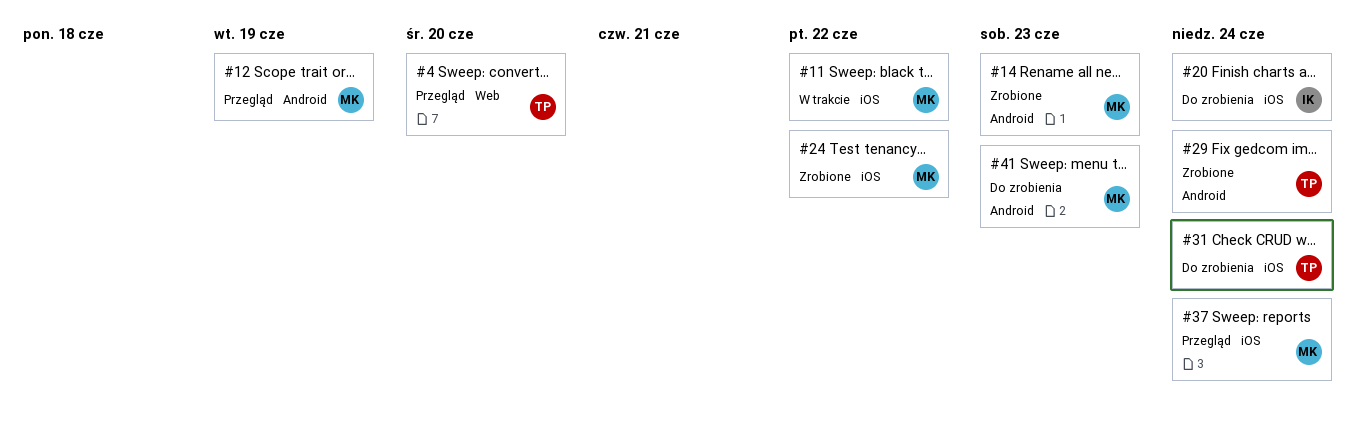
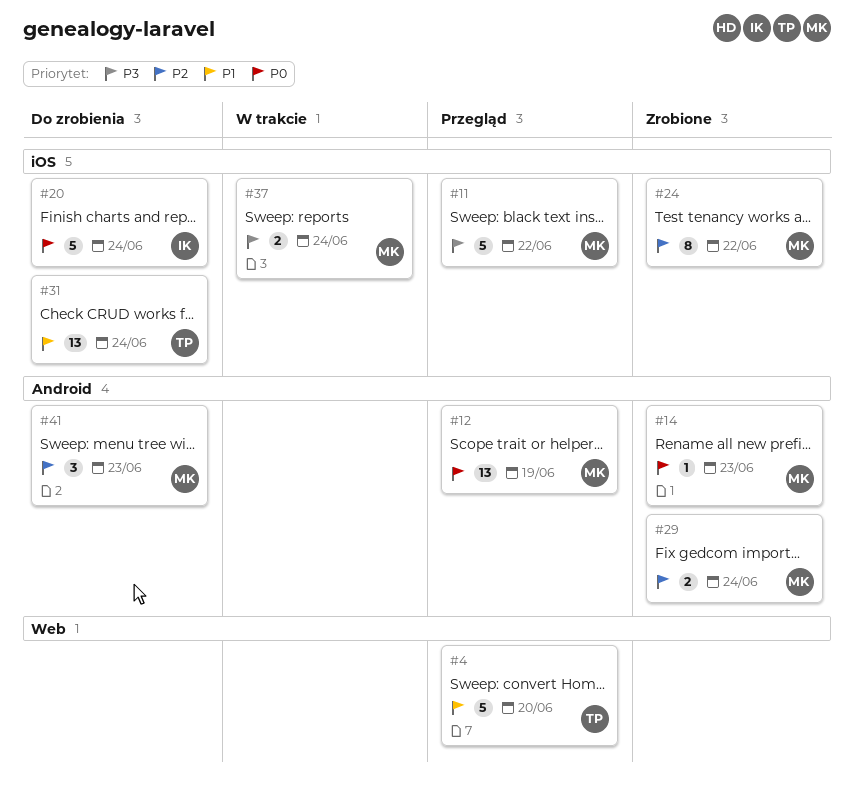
#11, status: W trakcie -> Przegląd
#29, owner: TP -> MK
#37, status: Przegląd -> W trakcie

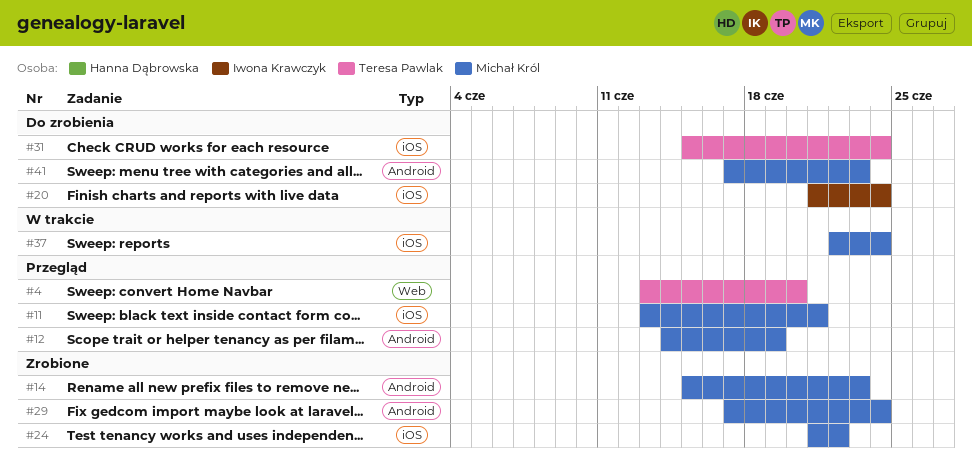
#11, due: Jun 22 -> Jun 21

